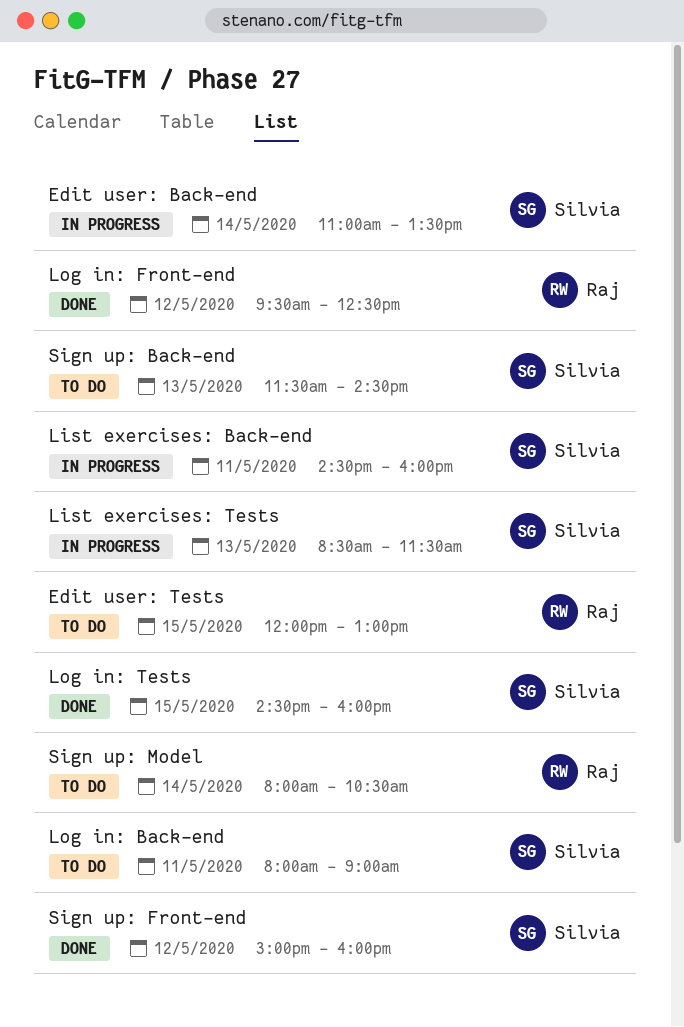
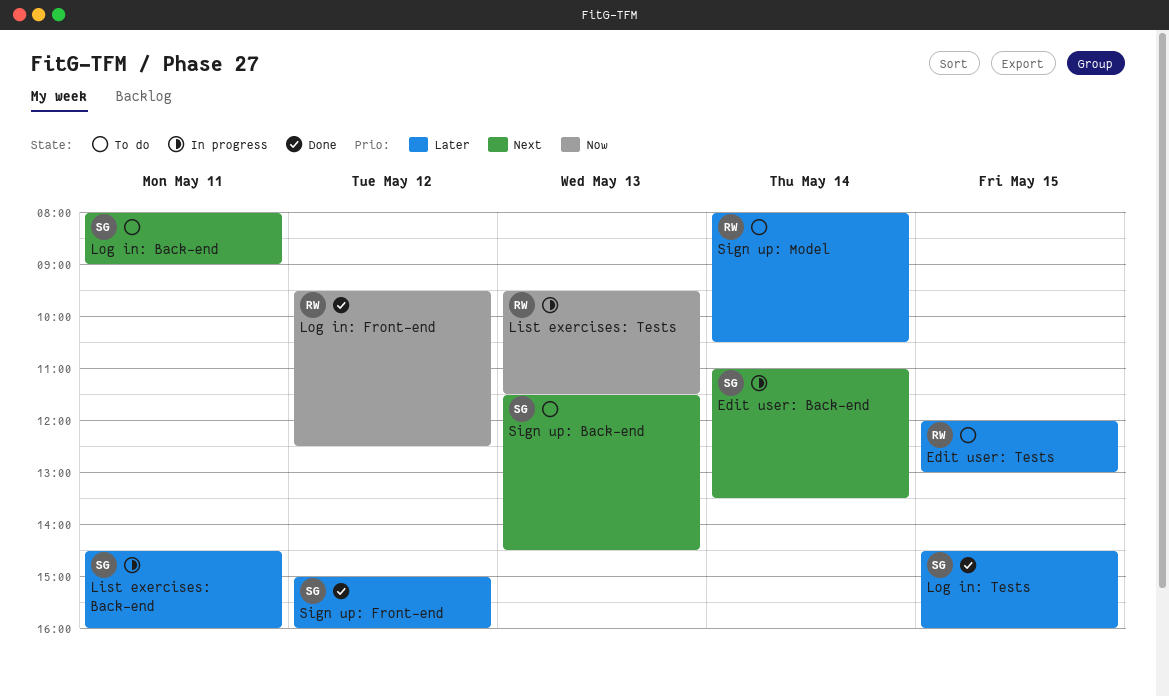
List exercises: Tests, owner: Silvia -> Raj
List exercises: Tests, begins: 08:30 -> 09:30

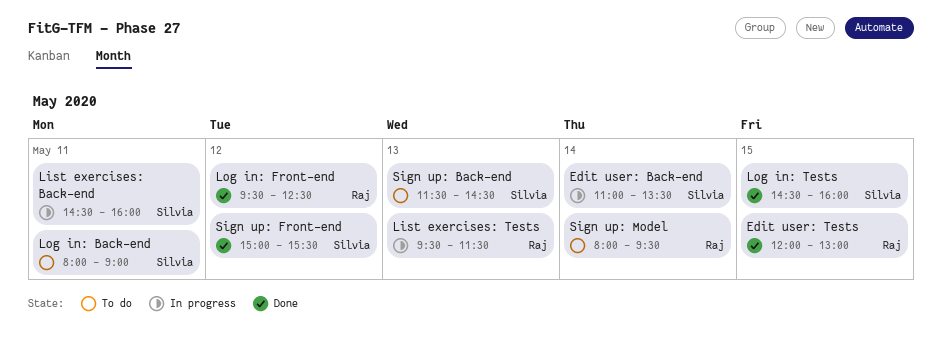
Edit user: Tests, status: To do -> Done
Sign up: Front-end, ends: 16:00 -> 15:30
Sign up: Model, ends: 10:30 -> 09:30

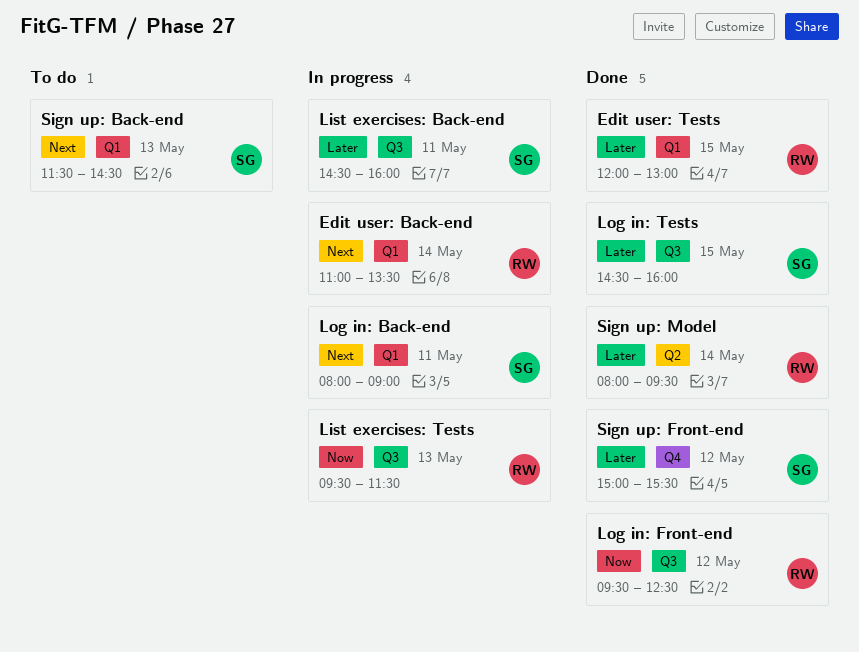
Edit user: Back-end, owner: Silvia -> Raj
Log in: Back-end, status: To do -> In progress
Sign up: Model, status: To do -> Done

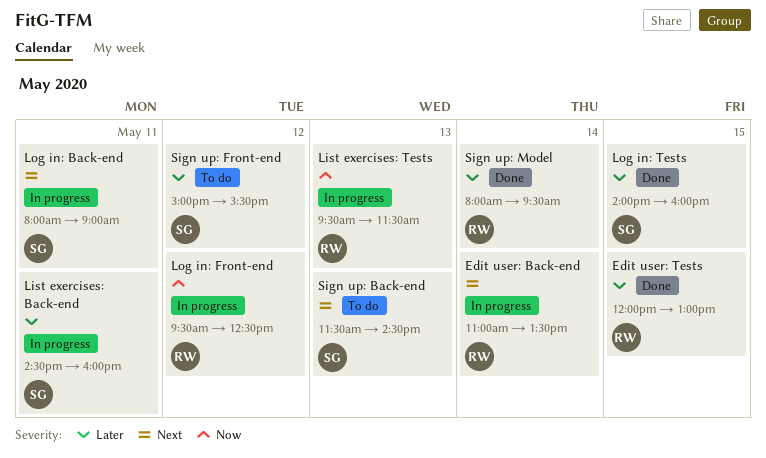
Log in: Front-end, status: Done -> In progress
Log in: Tests, begins: 14:30 -> 14:00
Sign up: Front-end, status: Done -> To do

